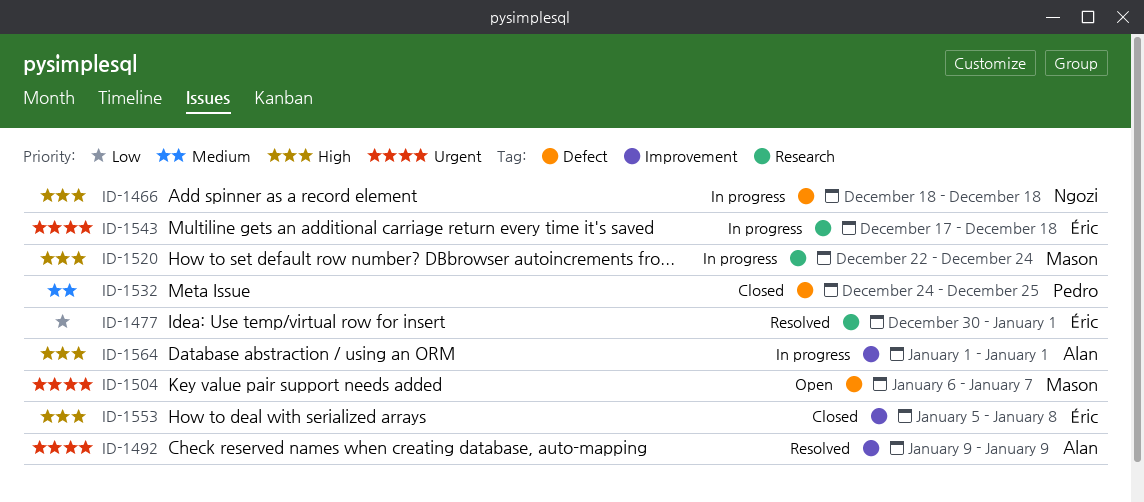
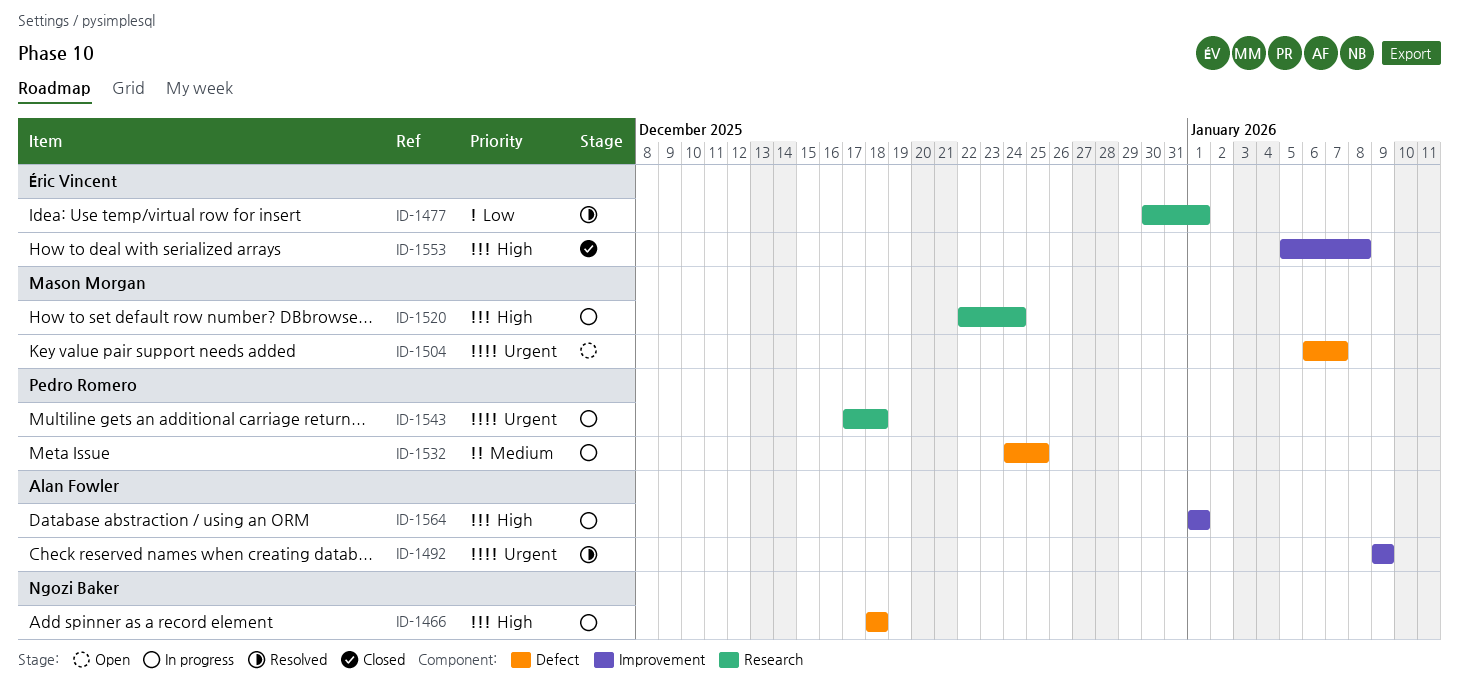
ID-1532, status: Closed -> In progress
ID-1543, owner: Éric Vincent -> Pedro Romero

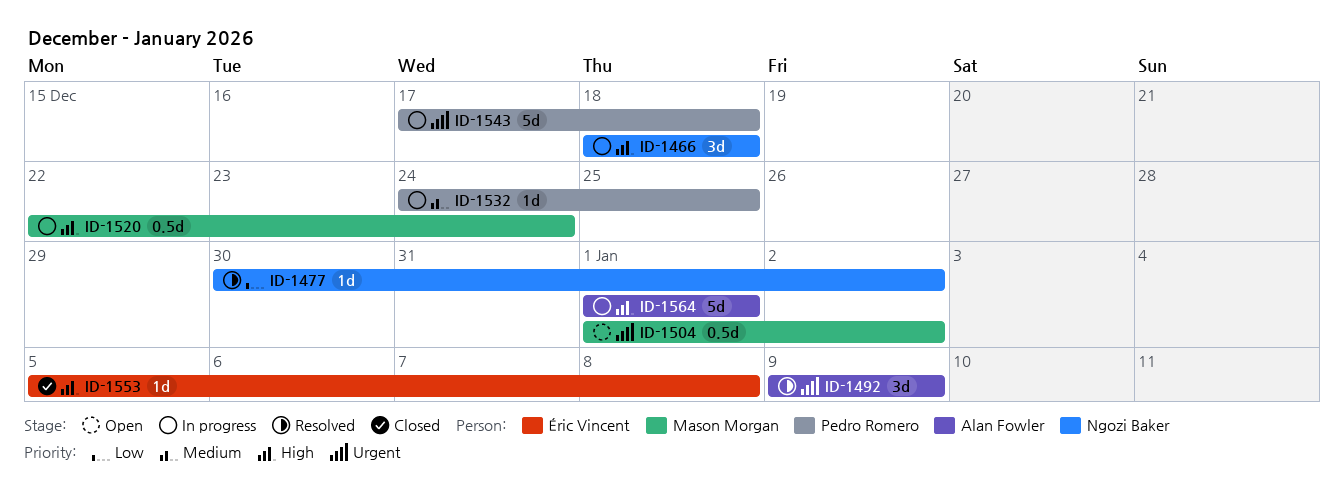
ID-1477, owner: Éric Vincent -> Ngozi Baker
ID-1477, due: Jan 1 -> Jan 2
ID-1504, start: Jan 6 -> Jan 1
ID-1504, due: Jan 7 -> Jan 2

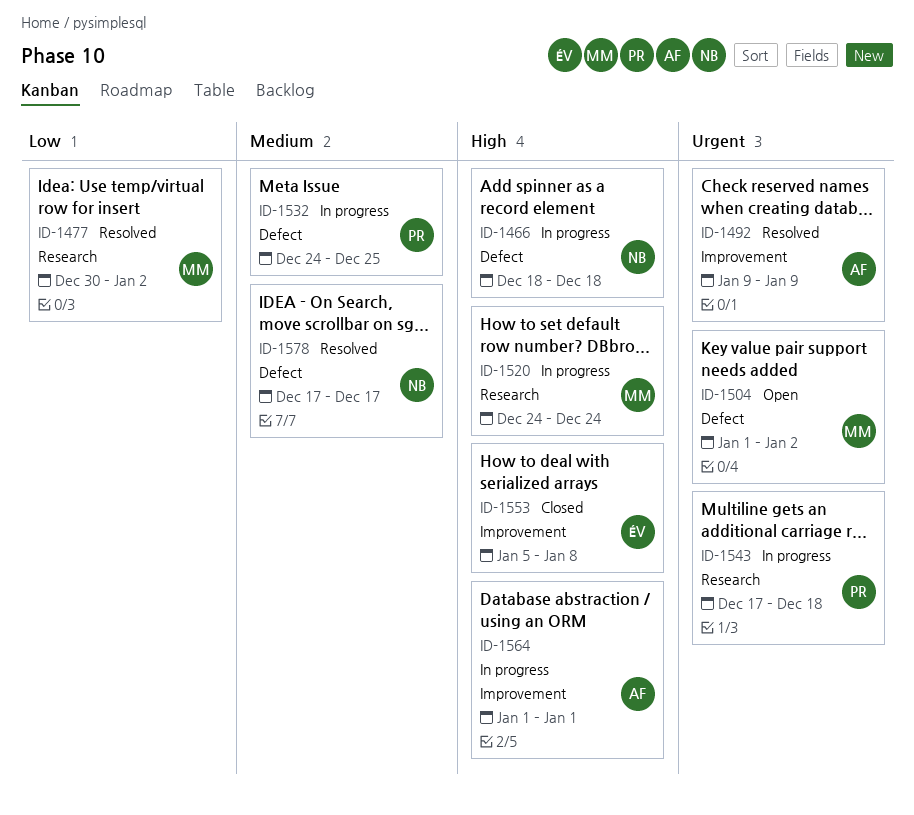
ID-1477, owner: Ngozi Baker -> Mason Morgan
ID-1520, start: Dec 22 -> Dec 24
ID-1578: none -> present

